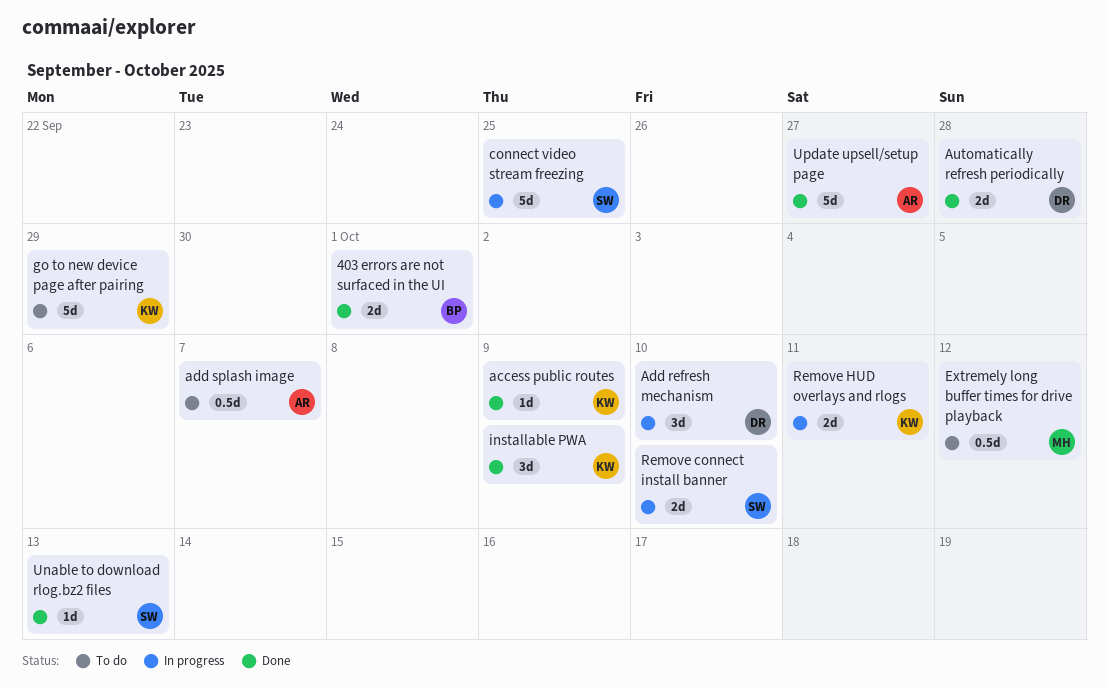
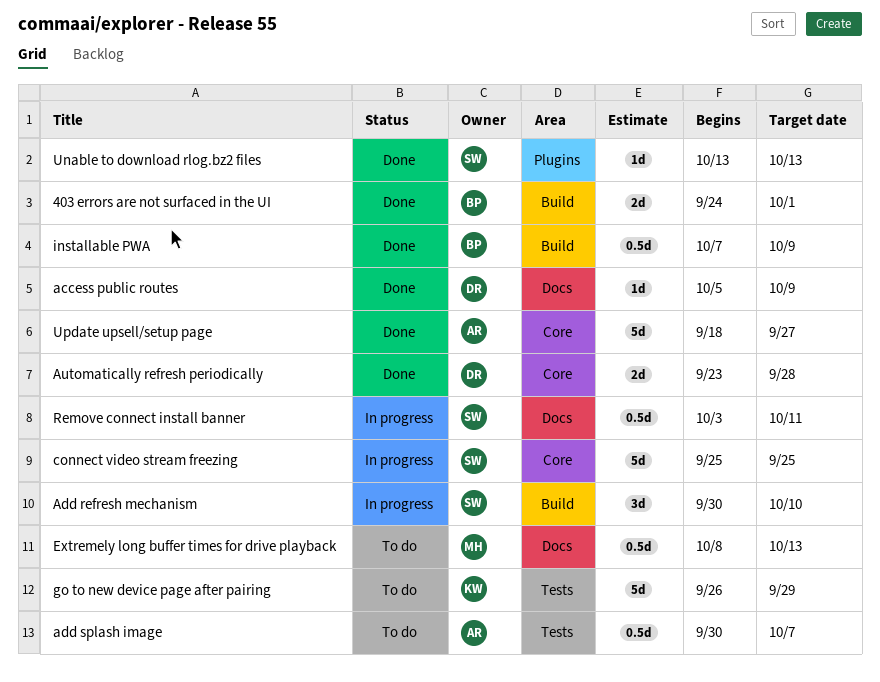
access public routes, owner: KW -> DR
Add refresh mechanism, owner: DR -> SW
Extremely long buffer times for drive playback, due: Oct 12 -> Oct 13
installable PWA, owner: KW -> BP
installable PWA, estimate: 3d -> 0.5d
Remove connect install banner, estimate: 2d -> 0.5d
Remove connect install banner, due: Oct 10 -> Oct 11
Remove HUD overlays and rlogs: present -> none

